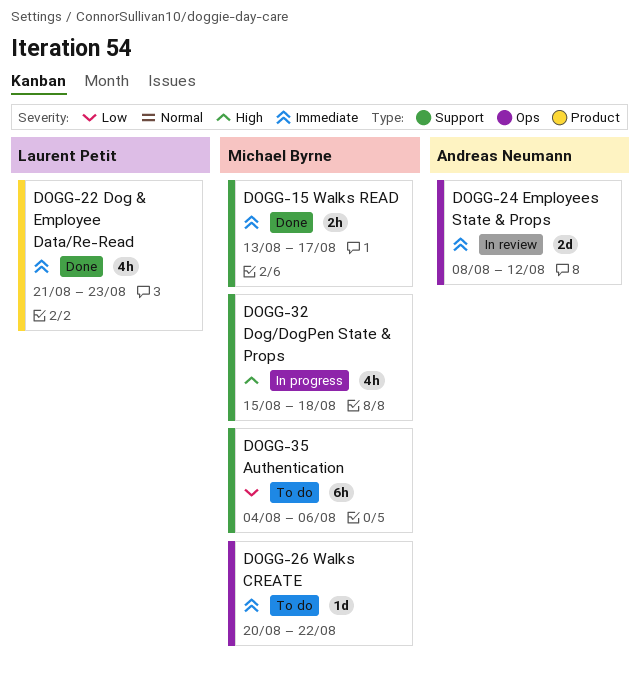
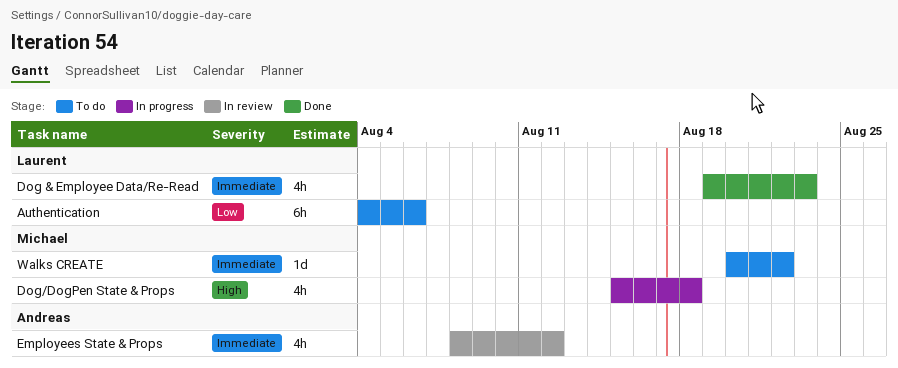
Authentication, owner: Michael Byrne -> Laurent Petit
Dog & Employee Data/Re-Read, start: Aug 21 -> Aug 19
Employees State & Props, estimate: 2d -> 4h
Walks READ: present -> none

